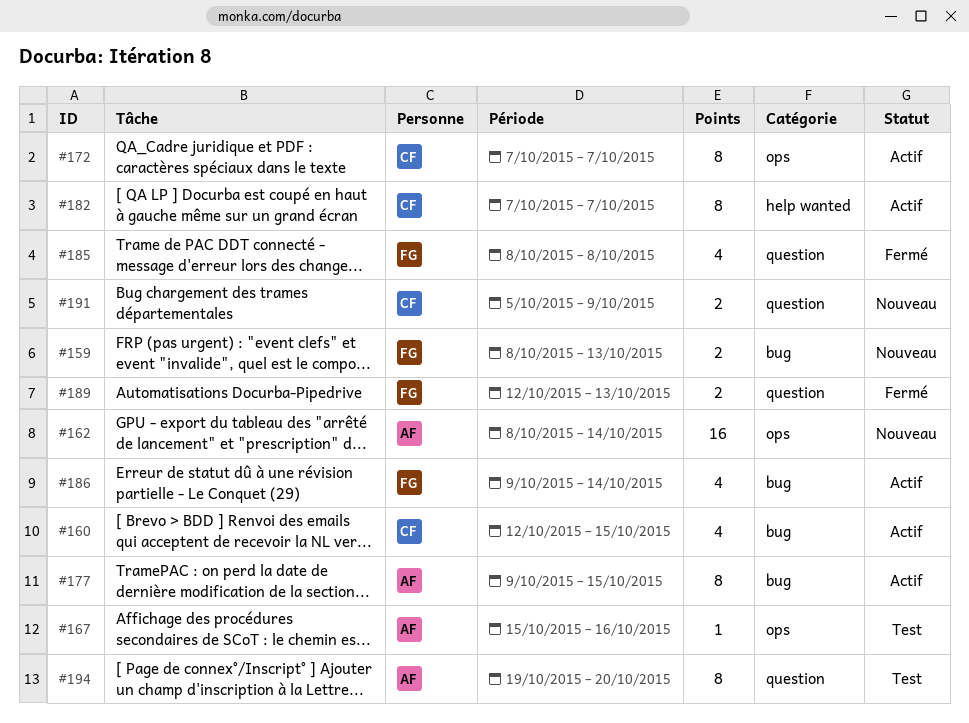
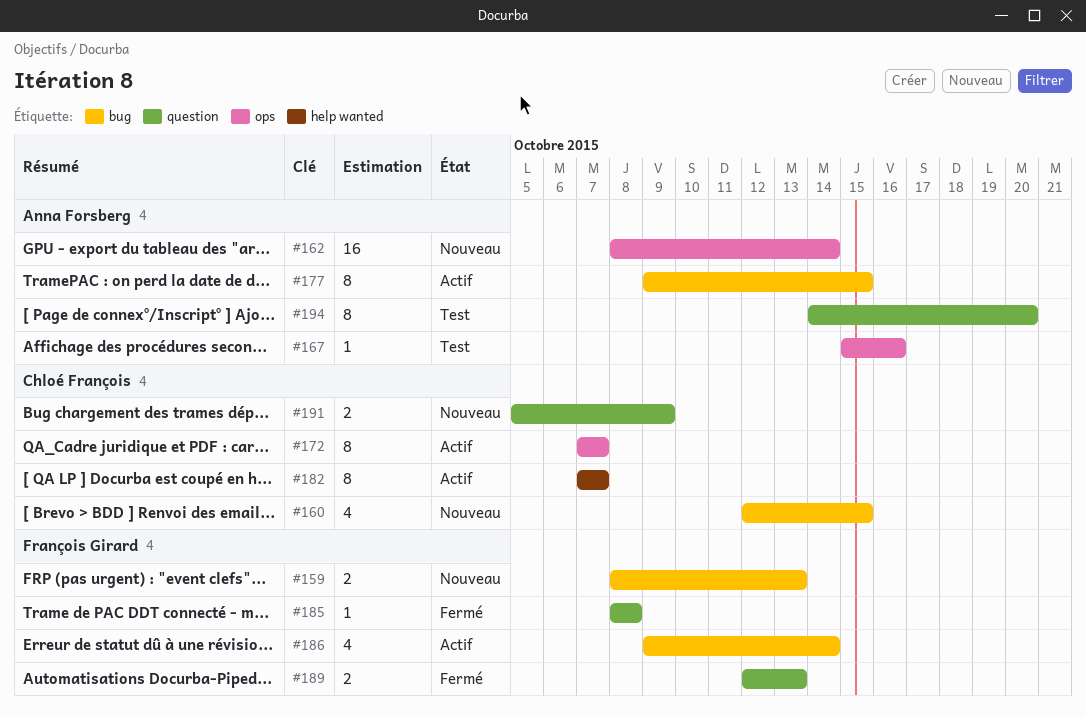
#160, status: Actif -> Nouveau
#185, estimate: 4 -> 1
#194, start: Oct 19 -> Oct 14

